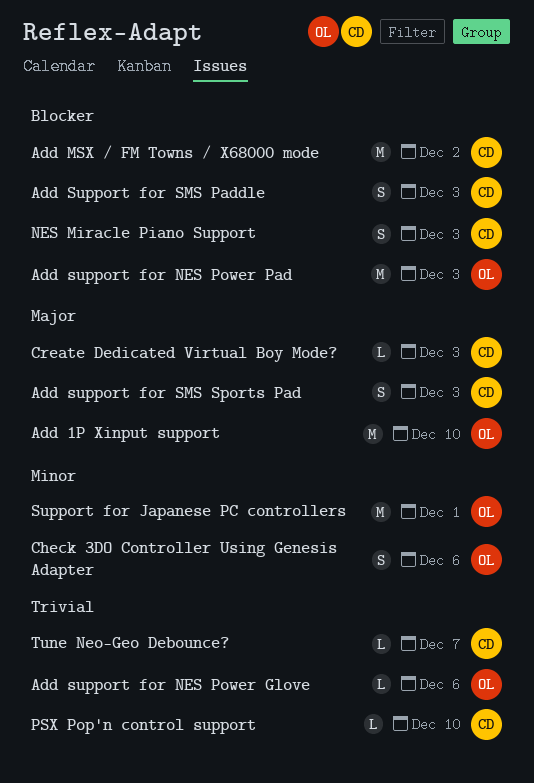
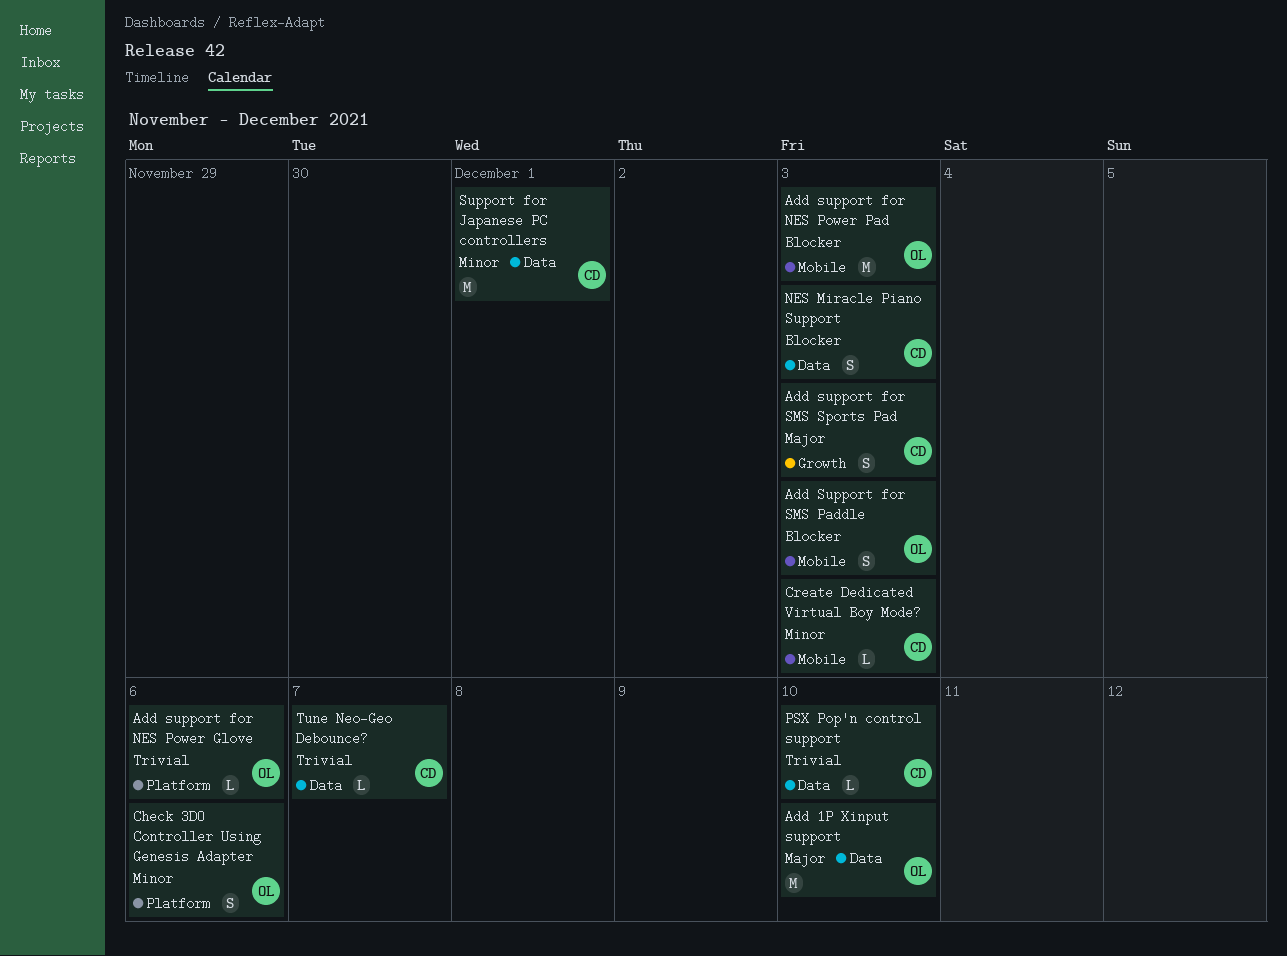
Add MSX / FM Towns / X68000 mode: present -> none
Add Support for SMS Paddle, owner: CD -> OL
Create Dedicated Virtual Boy Mode?, priority: Major -> Minor
Support for Japanese PC controllers, owner: OL -> CD

